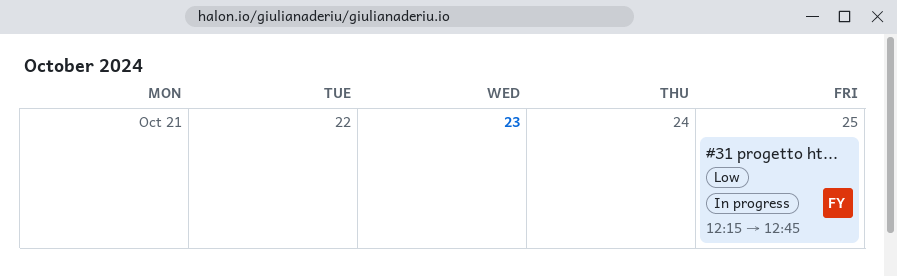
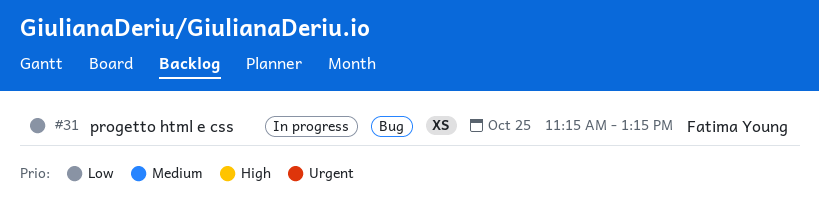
#31, begins: 12:15 -> 11:15
#31, ends: 12:45 -> 13:15

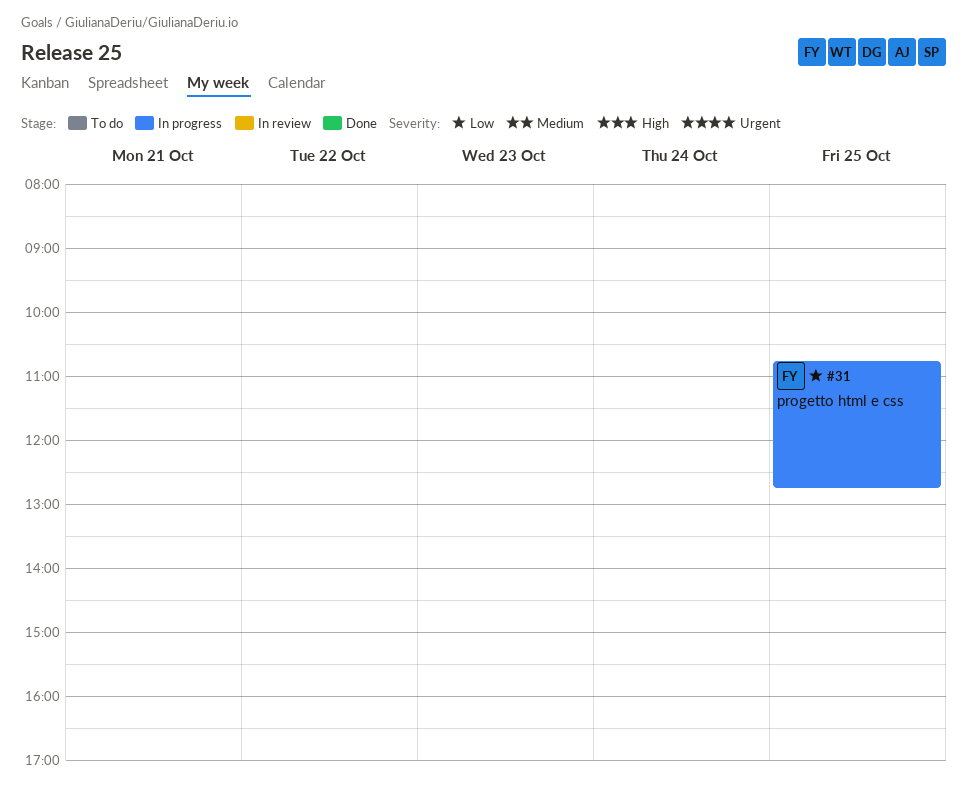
#31, begins: 11:15 -> 10:45
#31, ends: 13:15 -> 12:45

